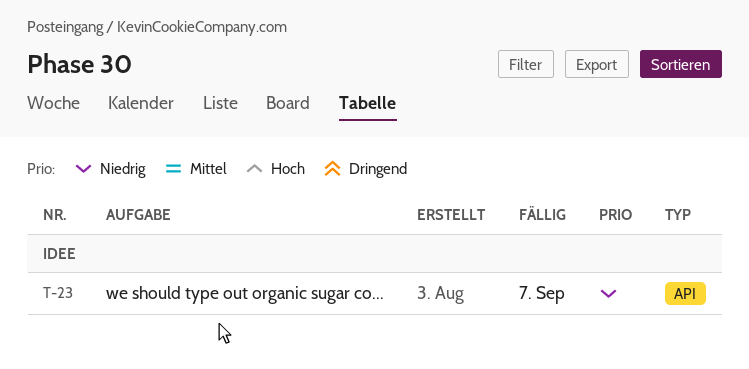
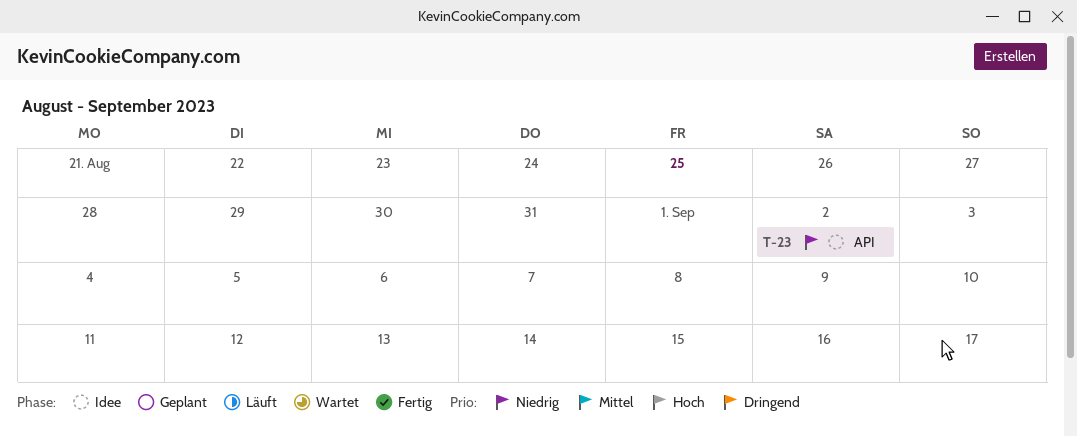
T-23, due: Sep 7 -> Sep 2

